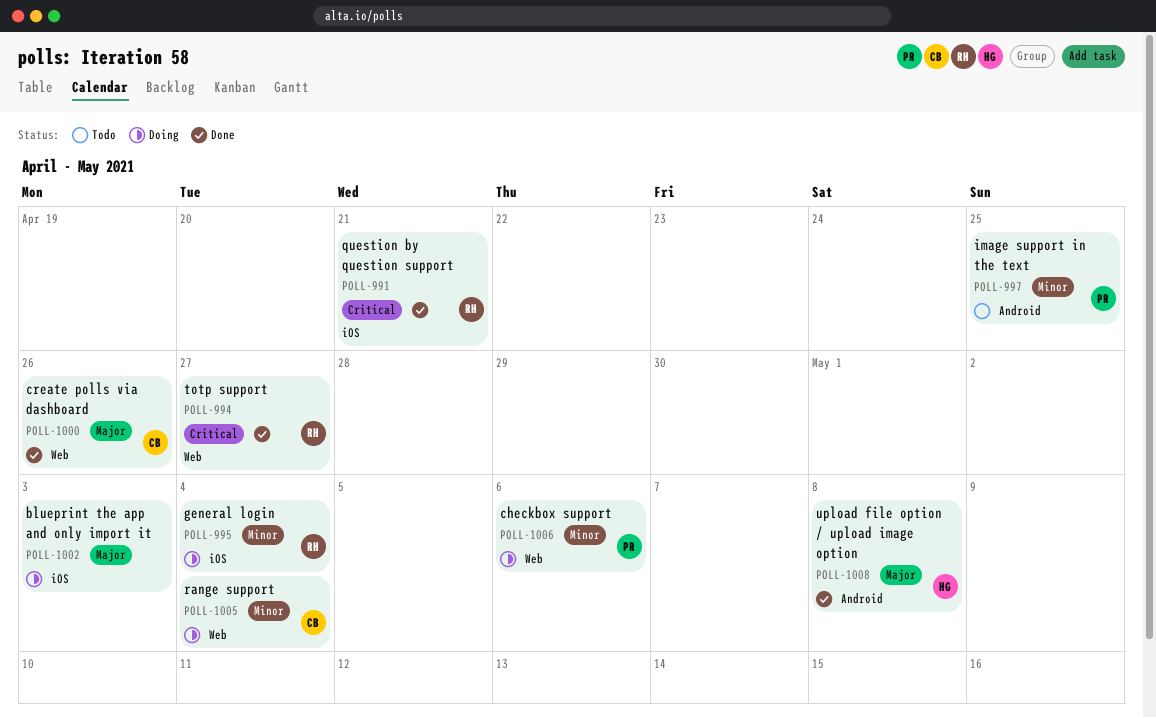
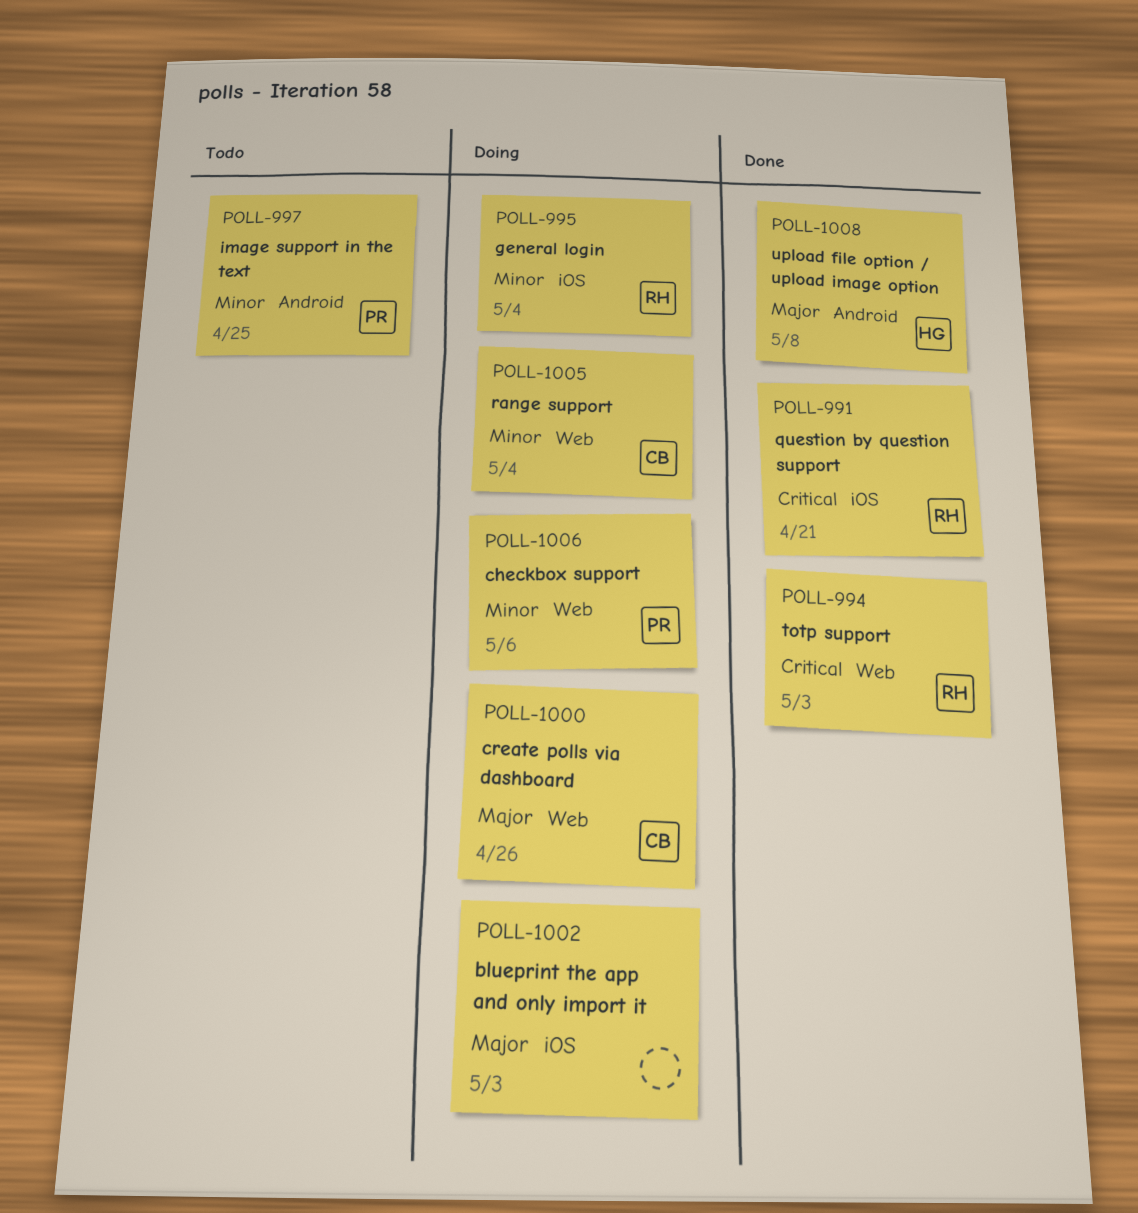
POLL-994, due: Apr 27 -> May 3
POLL-1000, status: Done -> Doing

